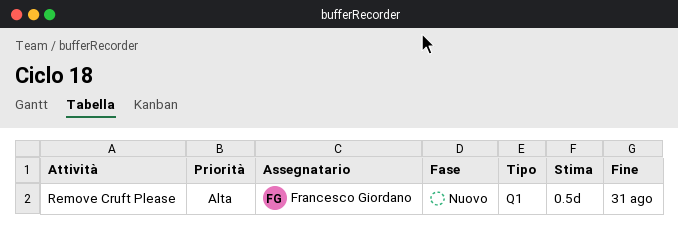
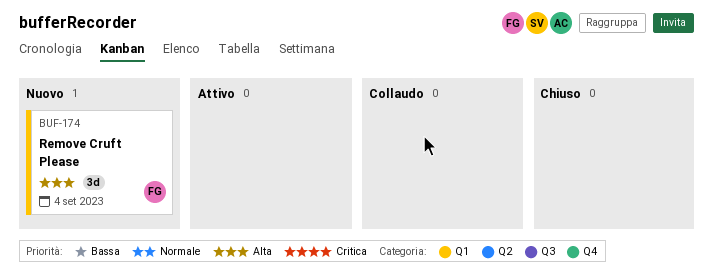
Remove Cruft Please, estimate: 0.5d -> 3d
Remove Cruft Please, due: Aug 31 -> Sep 4

